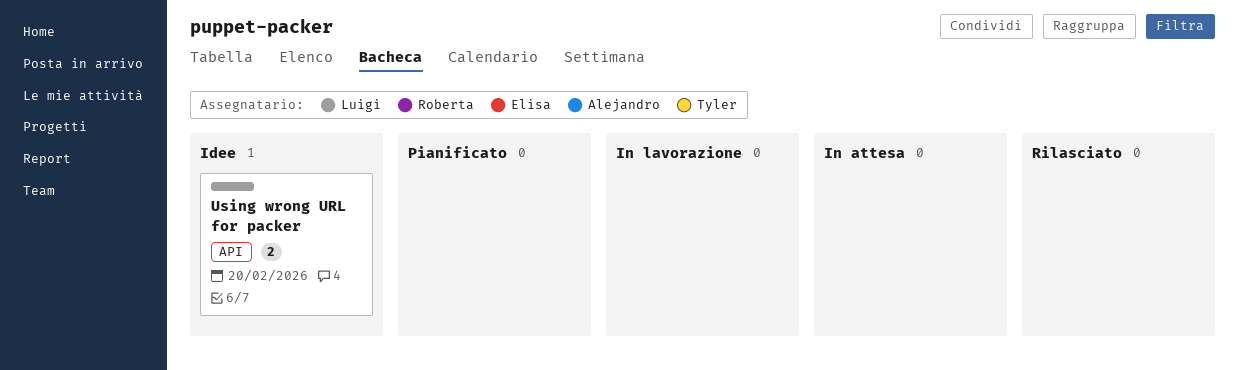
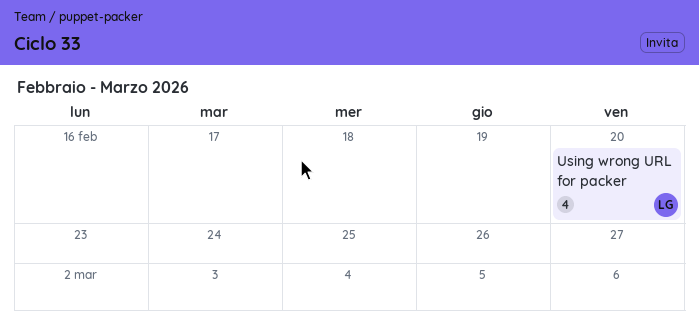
Using wrong URL for packer, estimate: 2 -> 4

